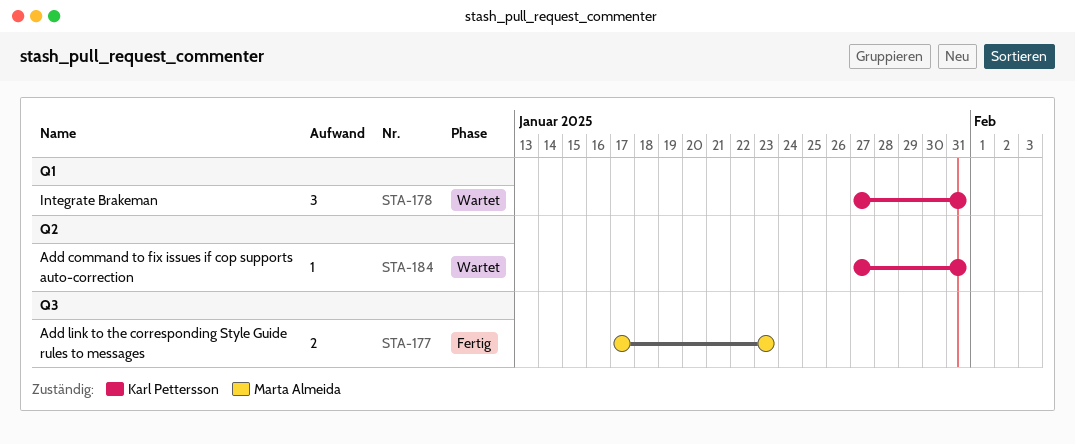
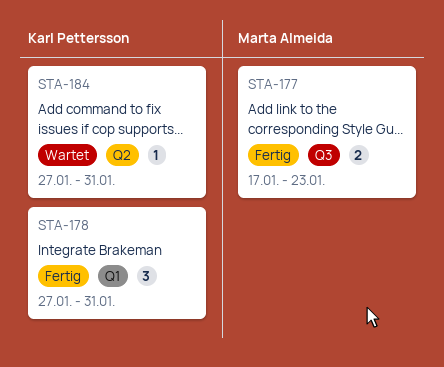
STA-178, status: Wartet -> Fertig

